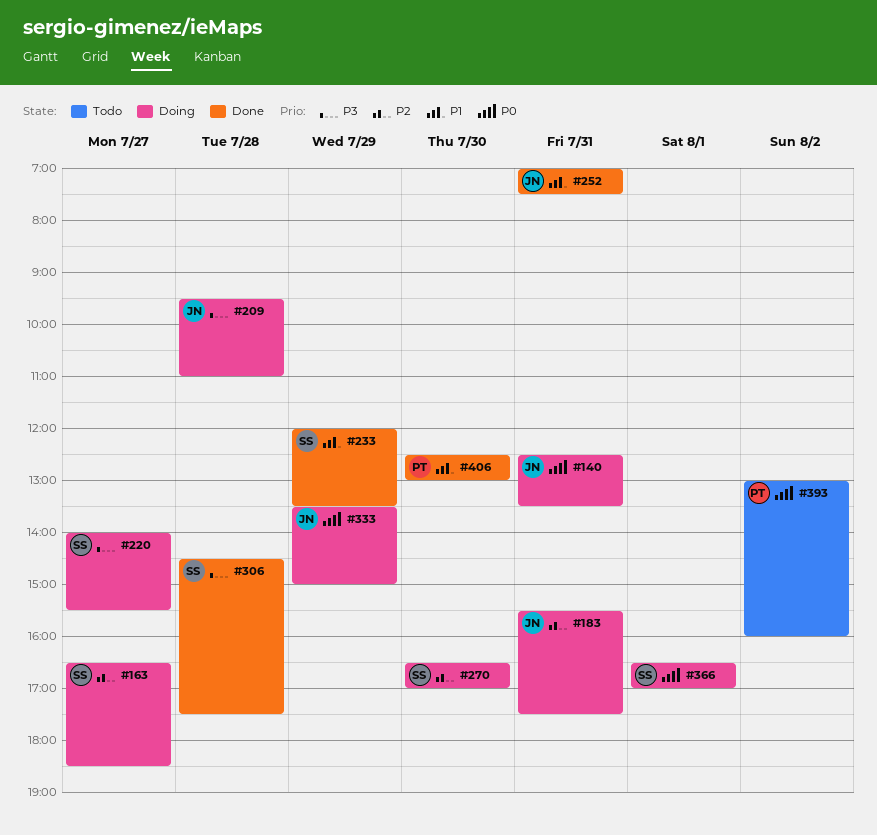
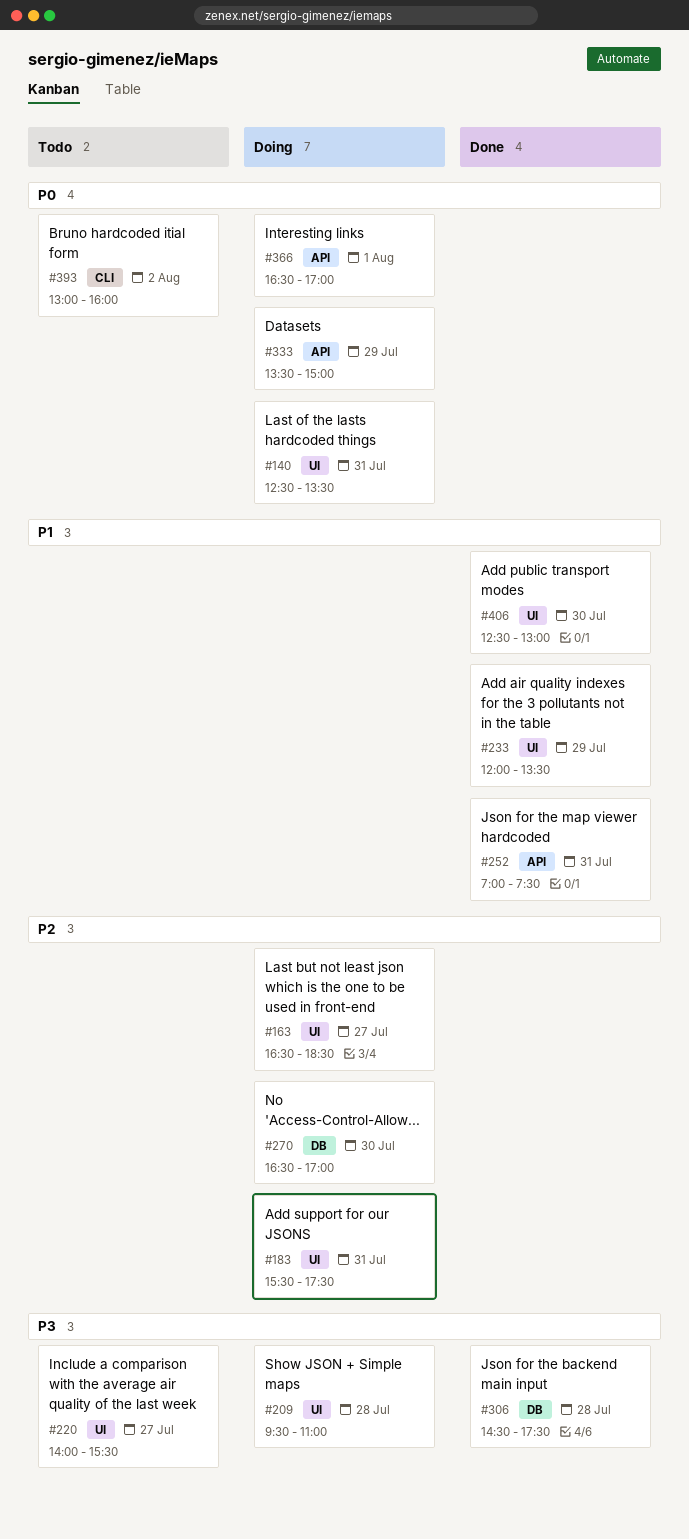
#220, status: Doing -> Todo

